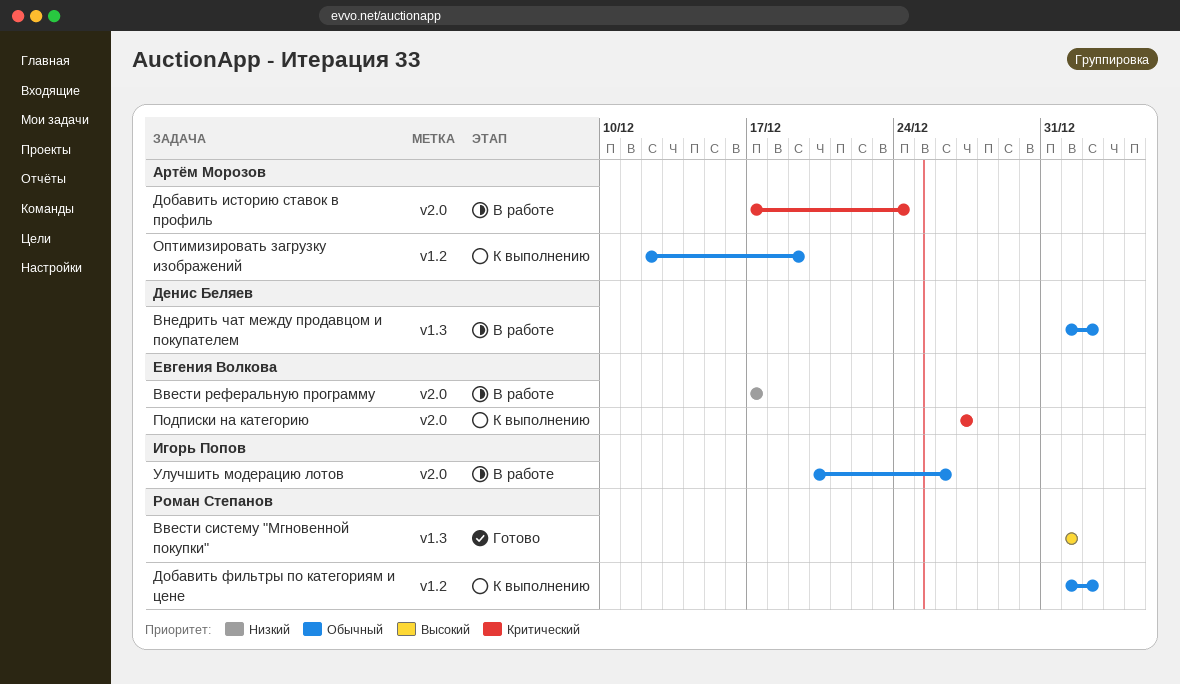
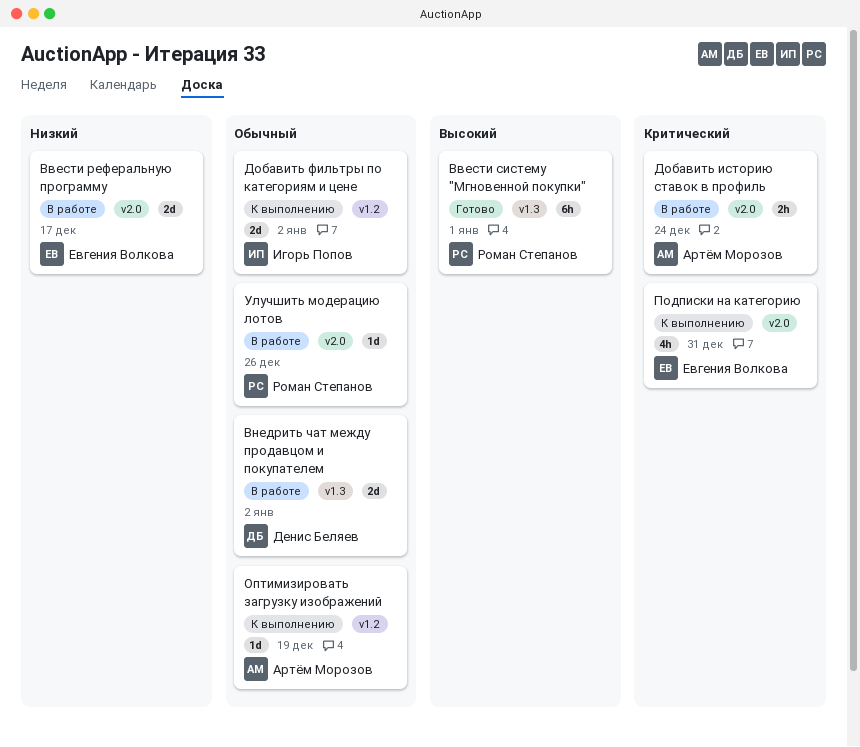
Добавить фильтры по категориям и цене, owner: Роман Степанов -> Игорь Попов
Подписки на категорию, due: Dec 27 -> Dec 31
Улучшить модерацию лотов, owner: Игорь Попов -> Роман Степанов

